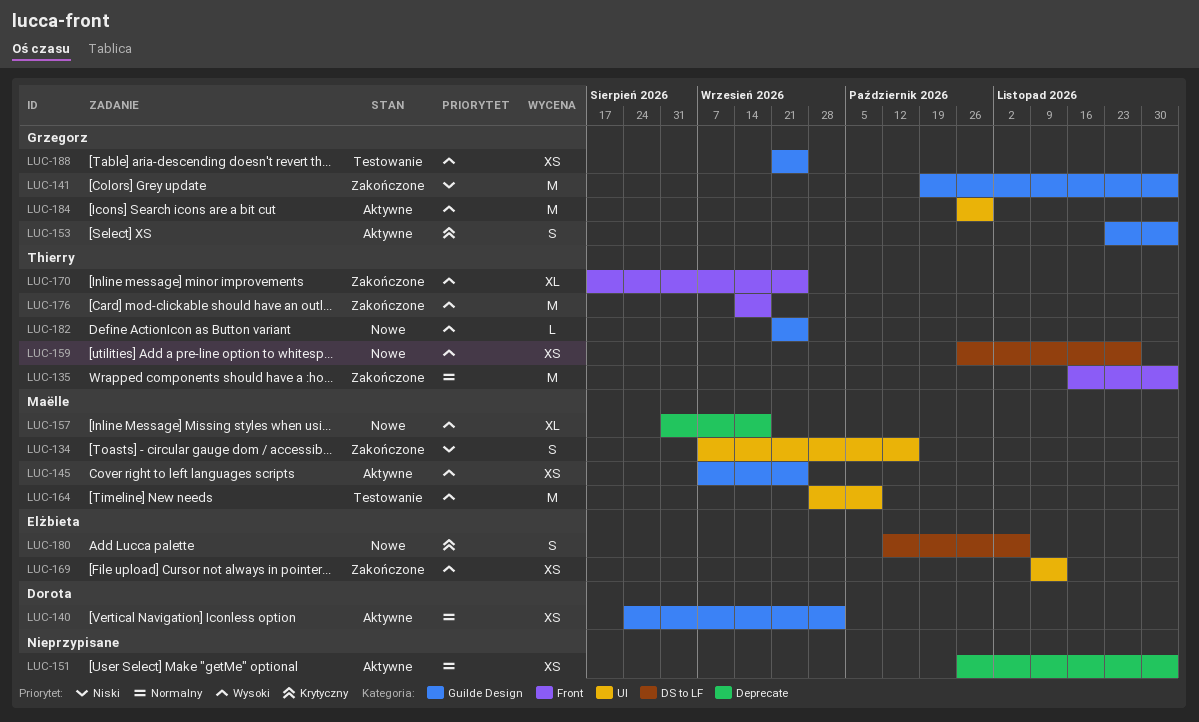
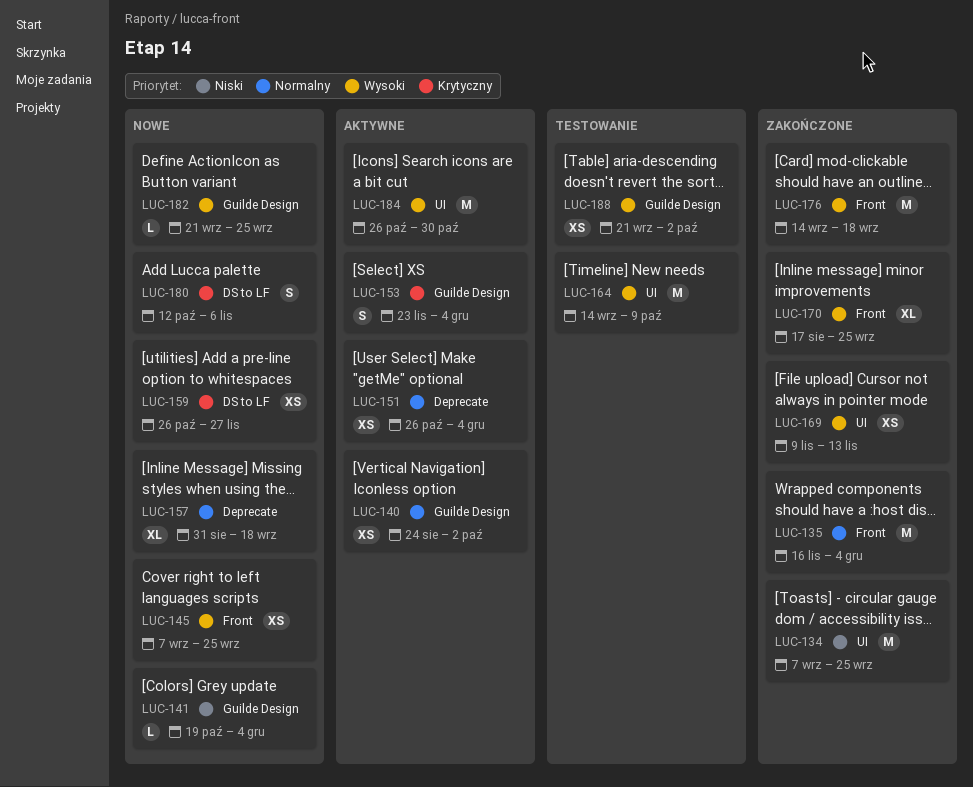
LUC-134, estimate: S -> M
LUC-134, due: Oct 16 -> Sep 25
LUC-141, status: Zakończone -> Nowe
LUC-141, estimate: M -> L
LUC-145, status: Aktywne -> Nowe
LUC-145, label: Guilde Design -> Front
LUC-157, priority: Wysoki -> Normalny
LUC-159, priority: Wysoki -> Krytyczny
LUC-164, start: Sep 28 -> Sep 14
LUC-188, due: Sep 25 -> Oct 2

